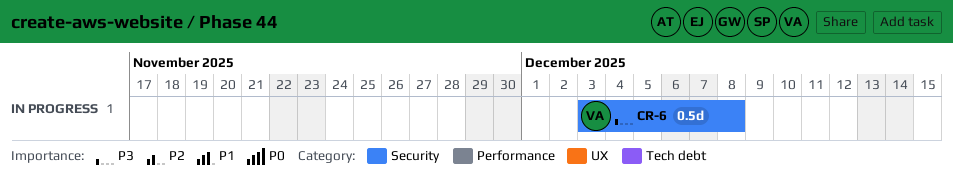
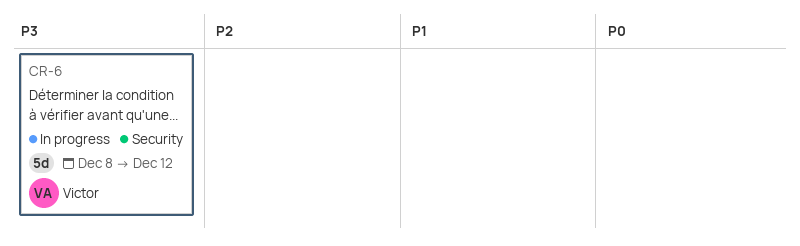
CR-6, estimate: 0.5d -> 5d
CR-6, start: Dec 3 -> Dec 8
CR-6, due: Dec 8 -> Dec 12

